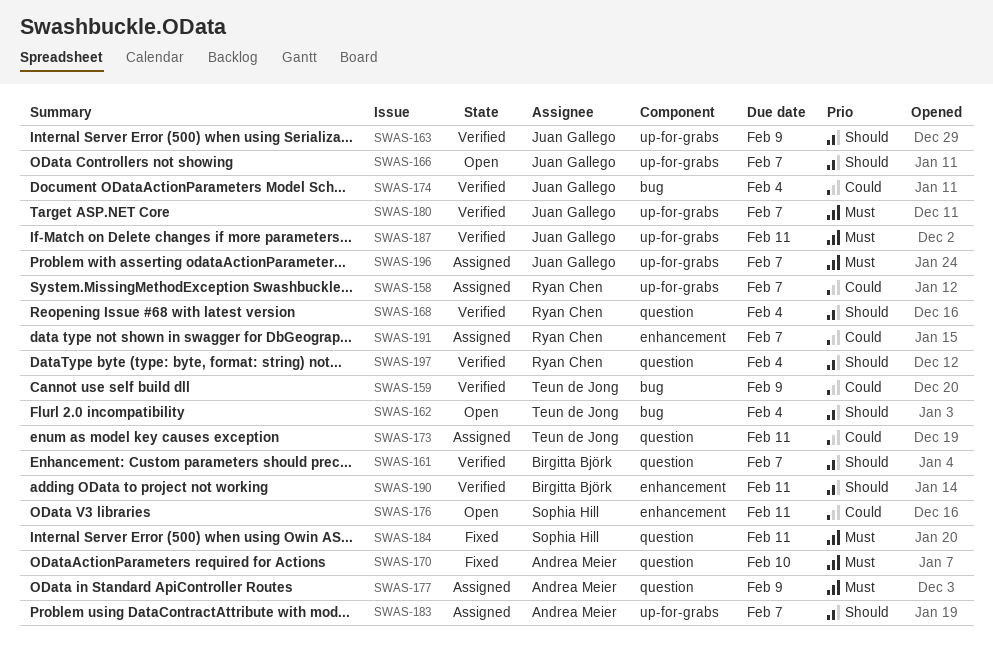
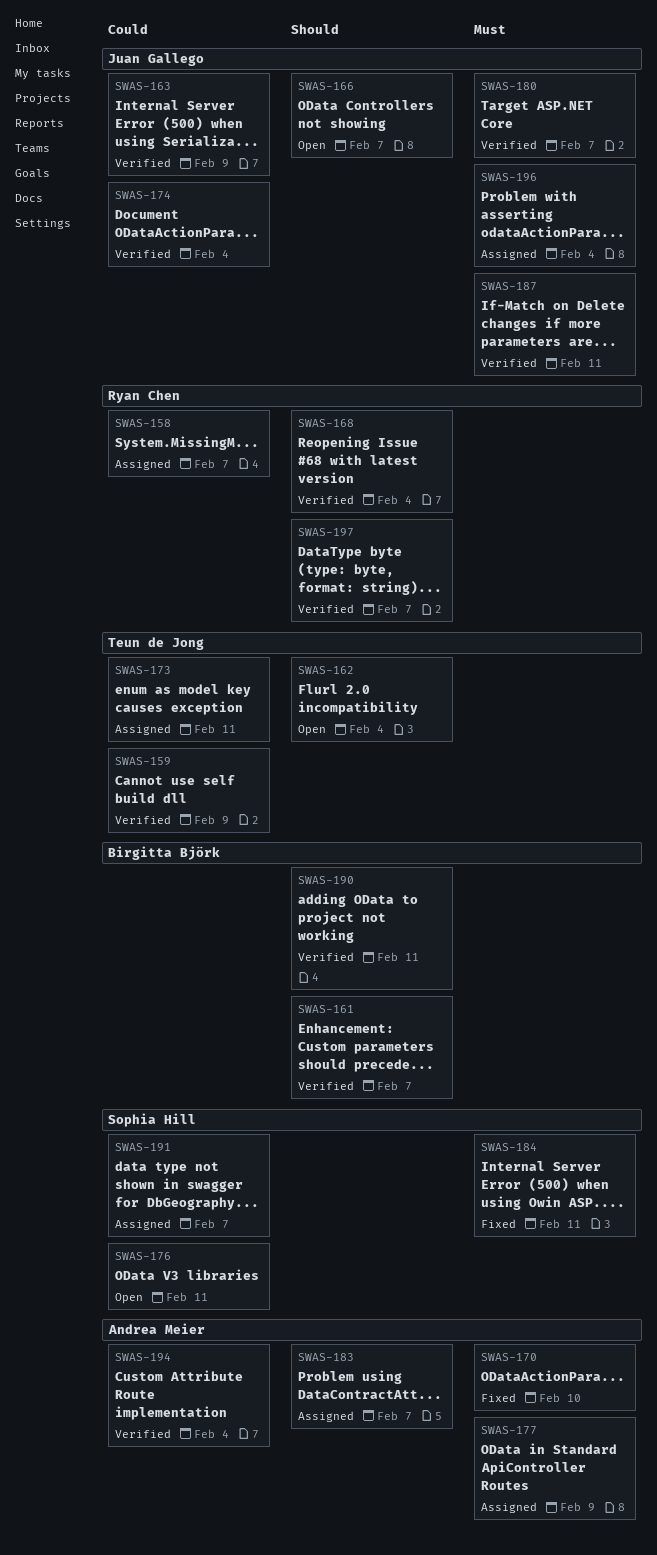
SWAS-163, priority: Should -> Could
SWAS-191, owner: Ryan Chen -> Sophia Hill
SWAS-194: none -> present
SWAS-196, due: Feb 7 -> Feb 4
SWAS-197, due: Feb 4 -> Feb 7

